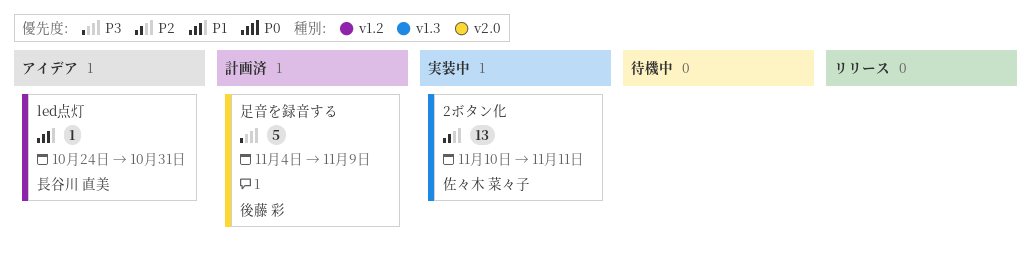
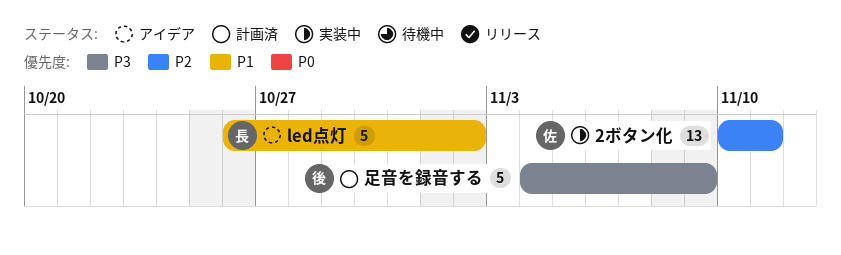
led点灯, estimate: 1 -> 5
led点灯, start: Oct 24 -> Oct 26
led点灯, due: Oct 31 -> Nov 2

